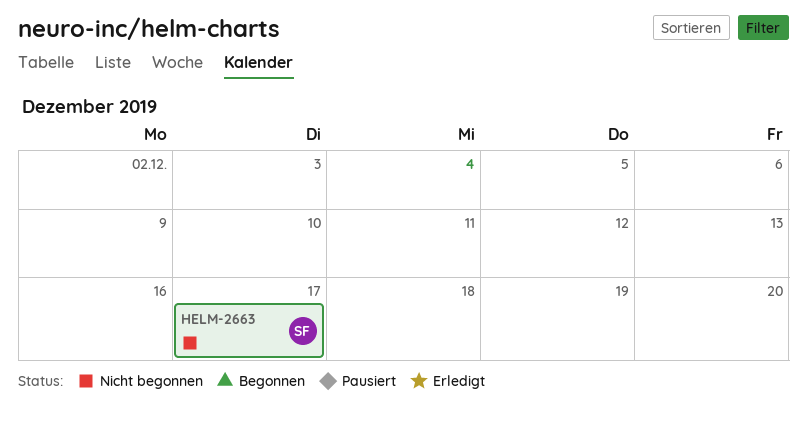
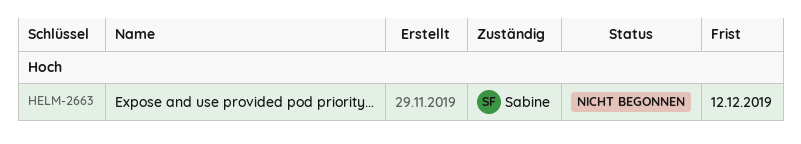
HELM-2663, due: Dec 17 -> Dec 12

